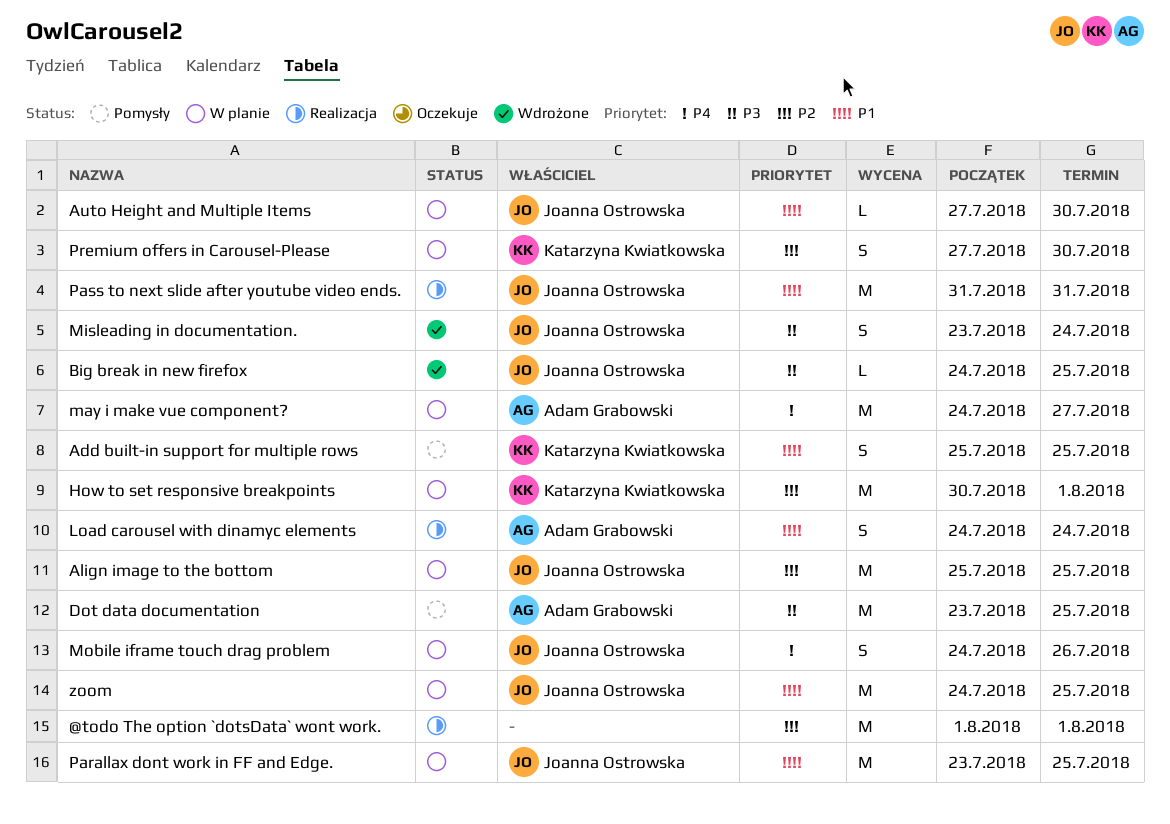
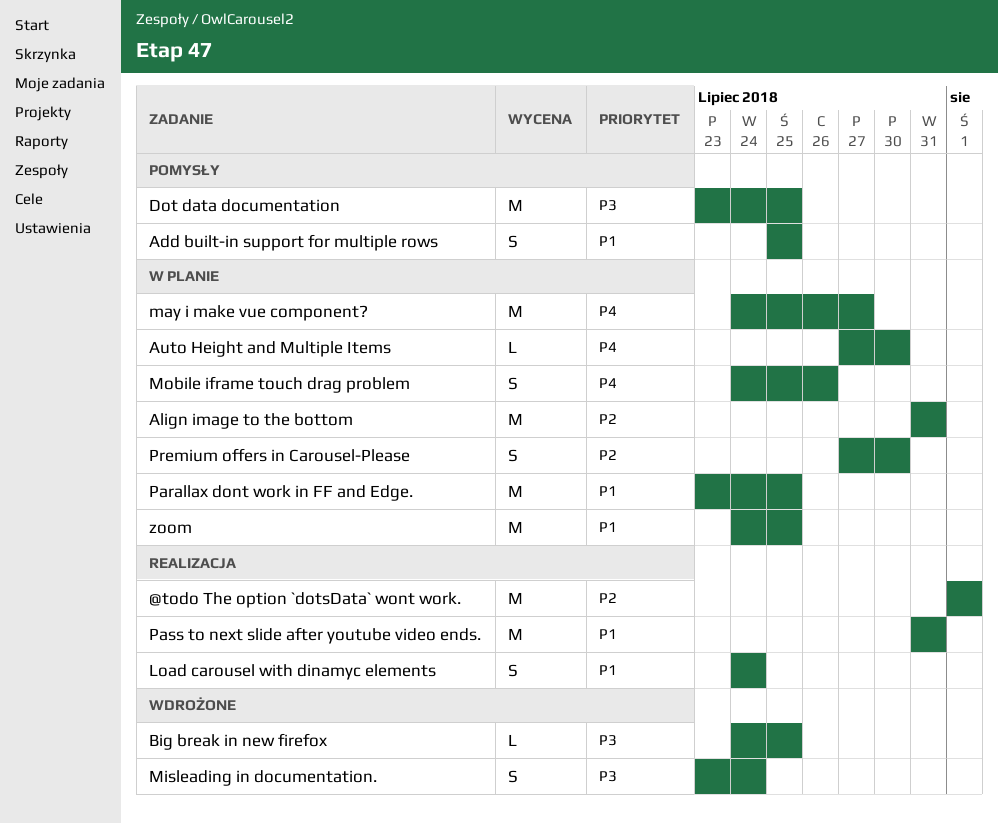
Align image to the bottom, start: Jul 25 -> Jul 31
Align image to the bottom, due: Jul 25 -> Jul 31
Auto Height and Multiple Items, priority: P1 -> P4
How to set responsive breakpoints: present -> none

